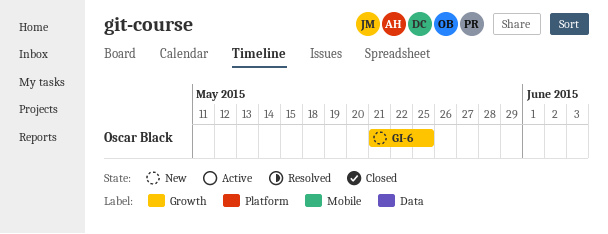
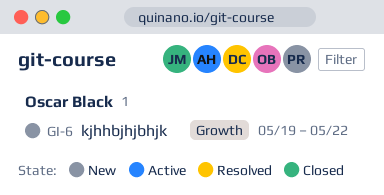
GI-6, start: May 21 -> May 19
GI-6, due: May 25 -> May 22

